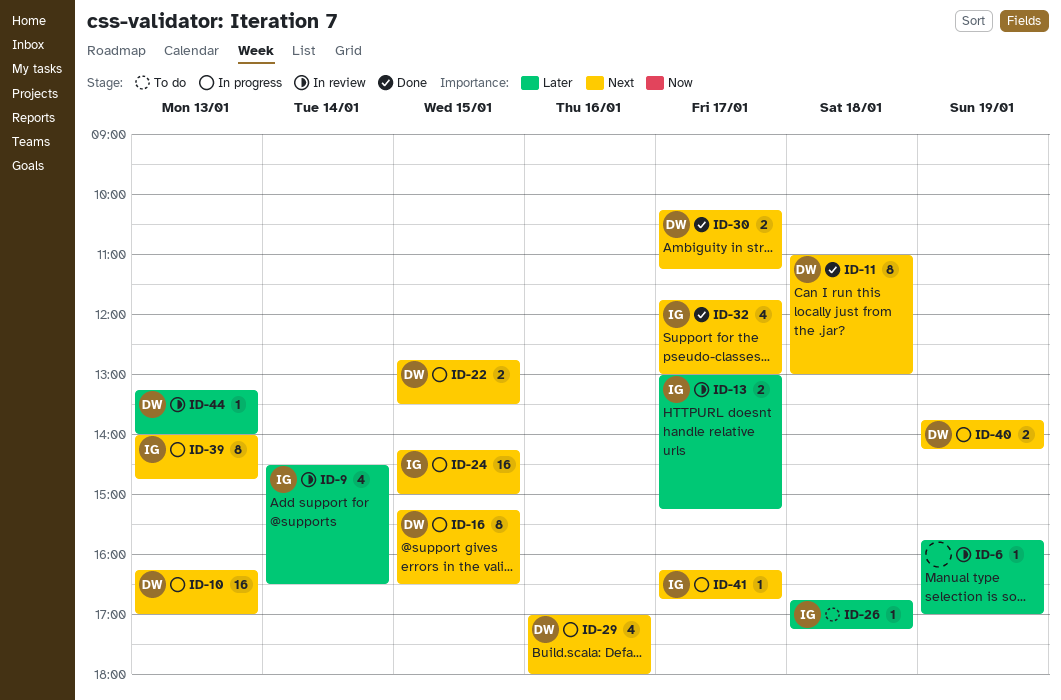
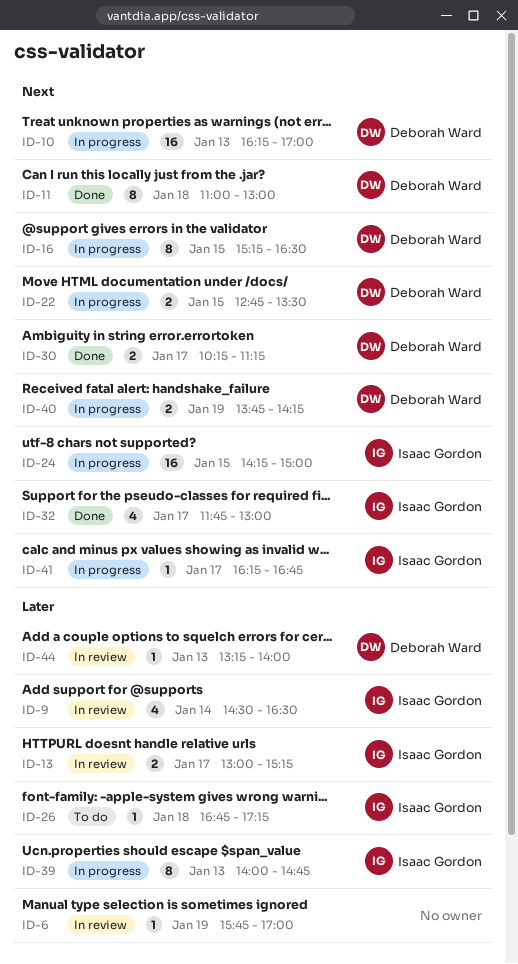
ID-29: present -> none
ID-39, priority: Next -> Later

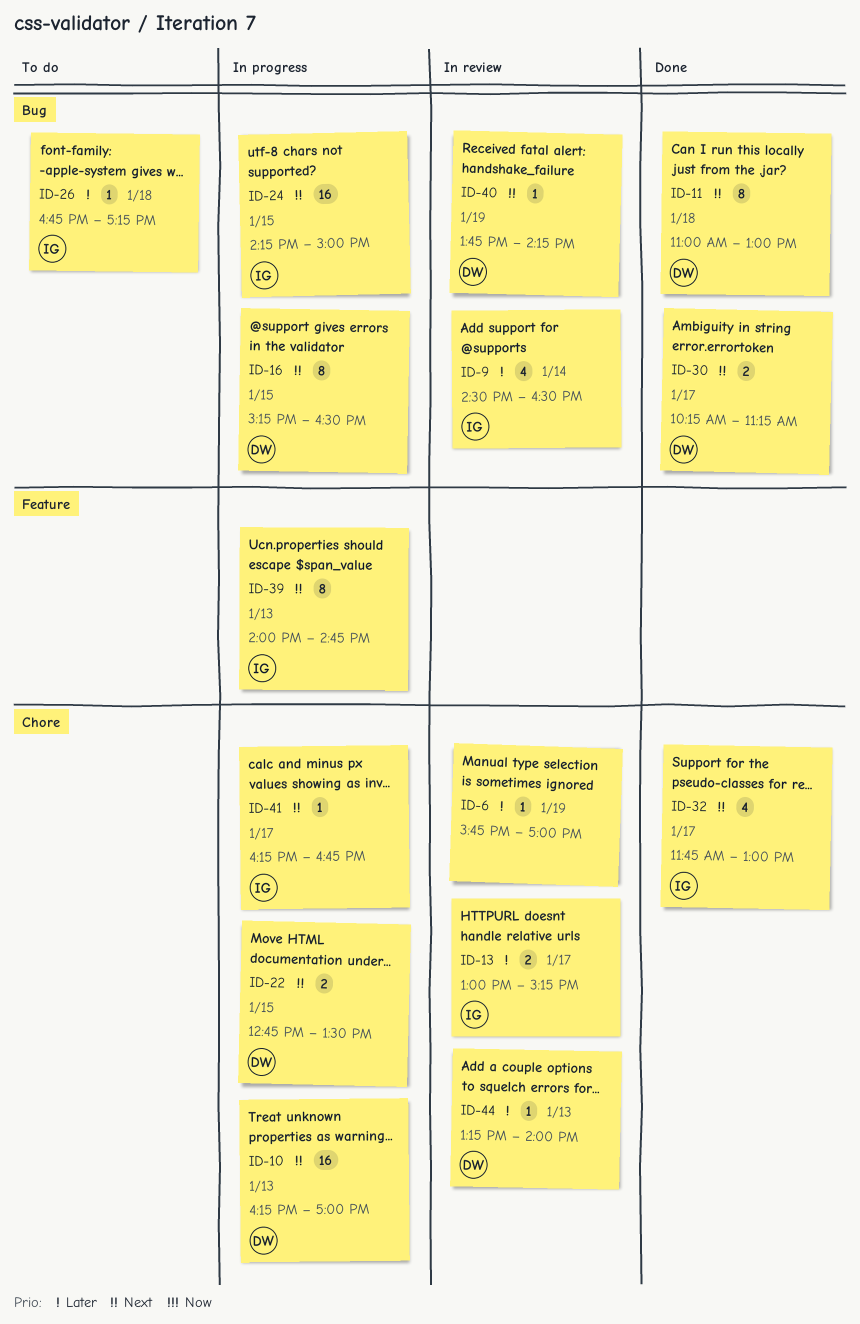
ID-39, priority: Later -> Next
ID-40, status: In progress -> In review
ID-40, estimate: 2 -> 1

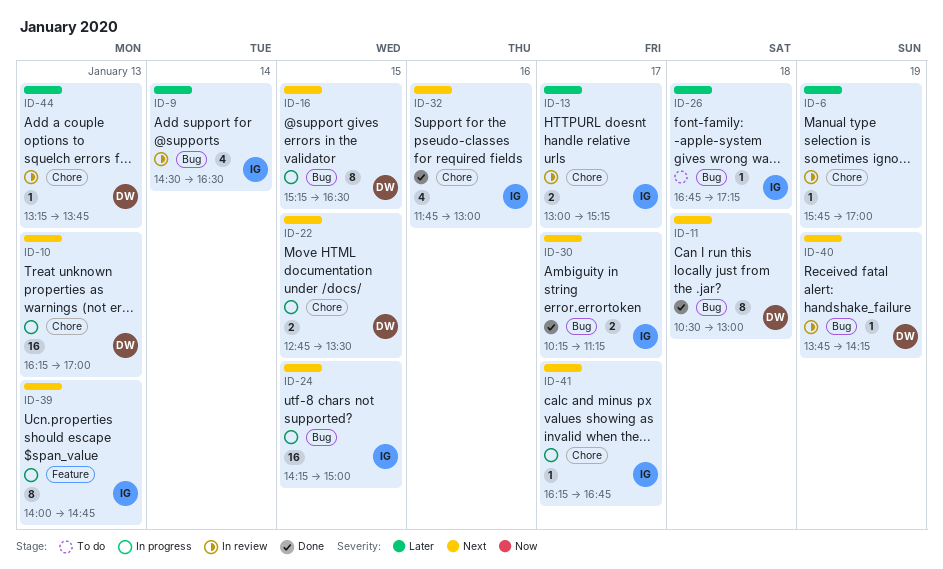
ID-11, begins: 11:00 -> 10:30
ID-30, owner: DW -> IG
ID-32, day: Jan 17 -> Jan 16
ID-44, ends: 14:00 -> 13:45

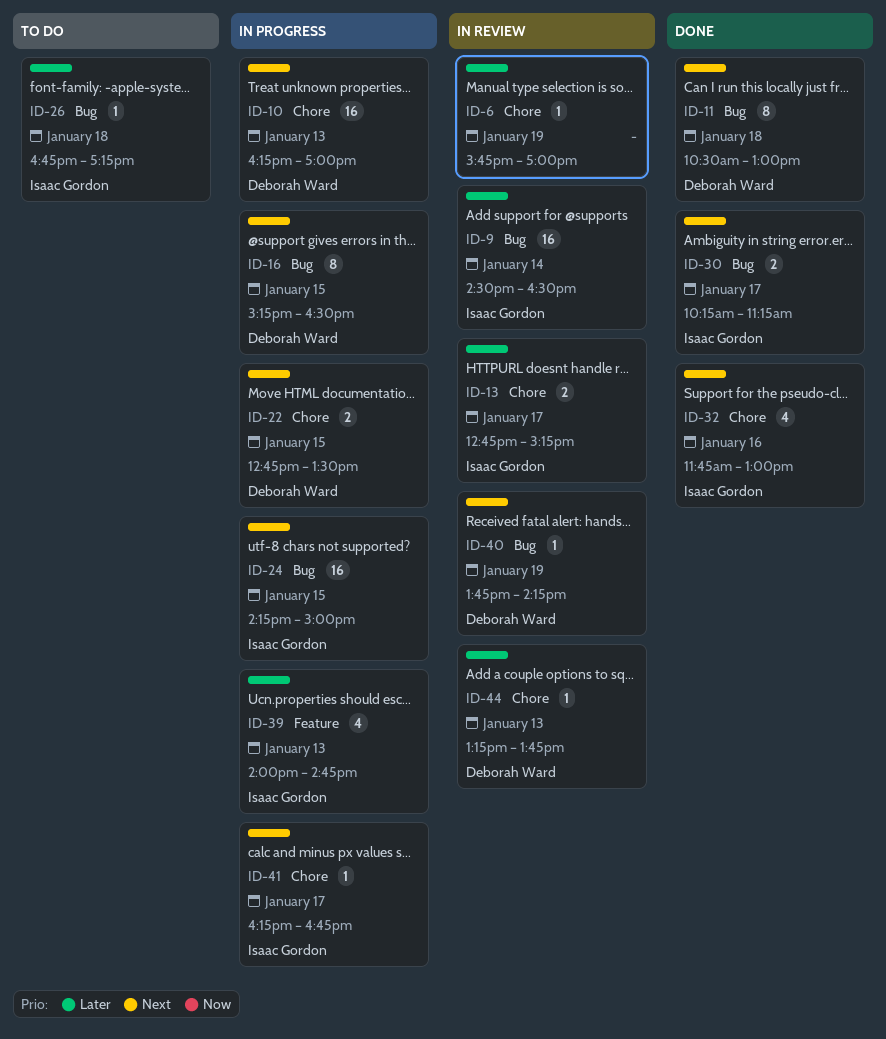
ID-9, estimate: 4 -> 16
ID-13, begins: 13:00 -> 12:45
ID-39, priority: Next -> Later
ID-39, estimate: 8 -> 4

